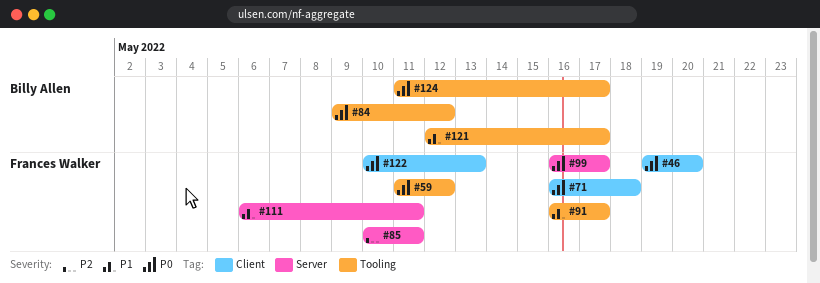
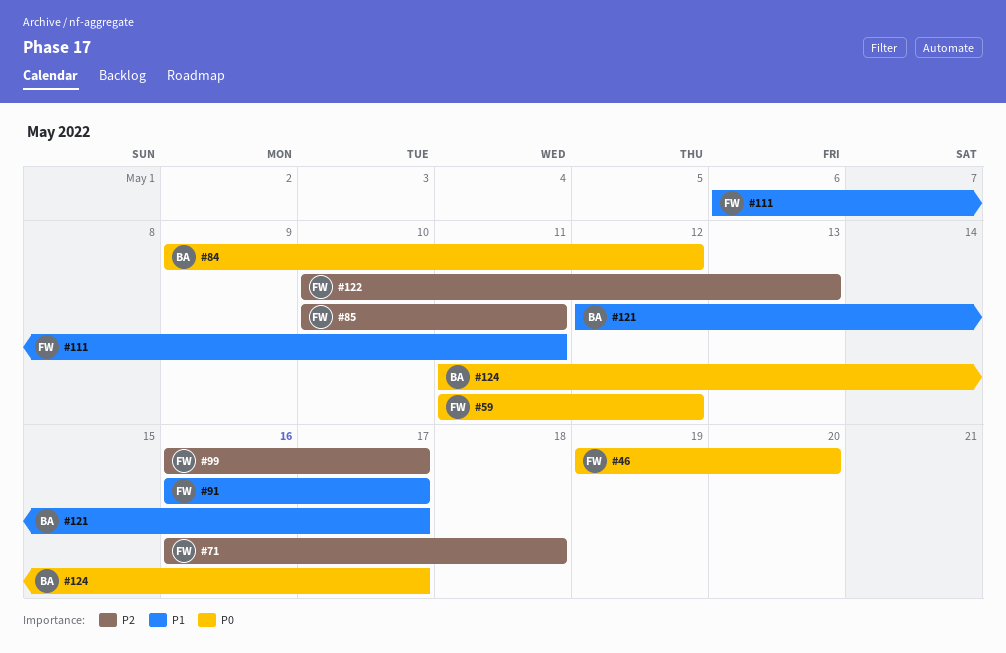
#71, priority: P0 -> P2
#99, priority: P0 -> P2
#122, priority: P0 -> P2

